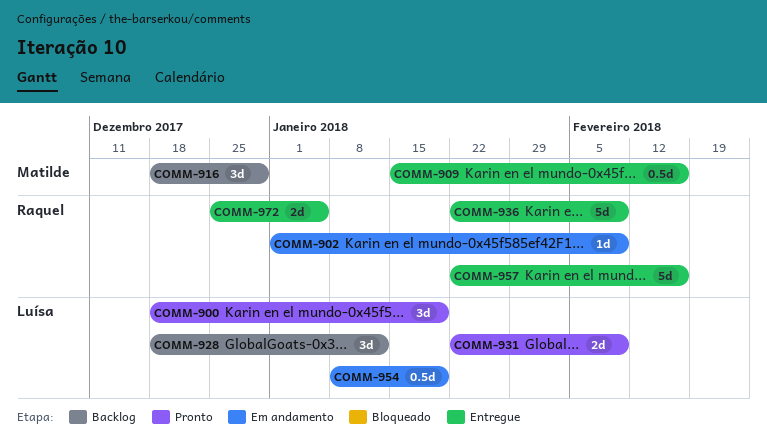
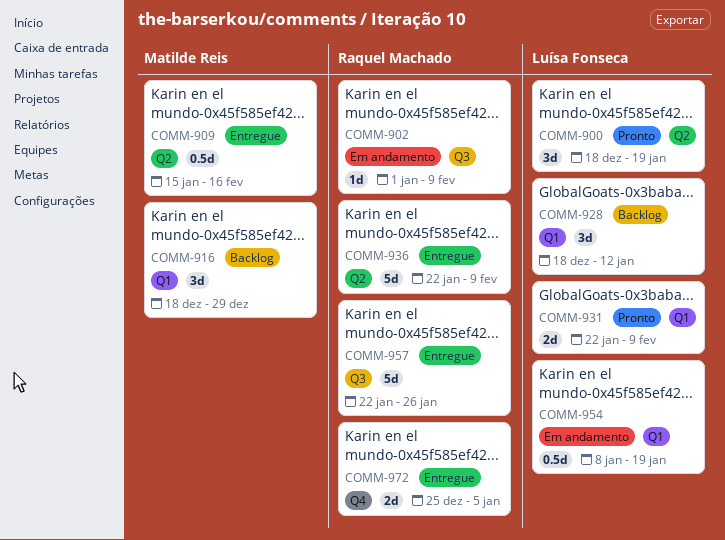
COMM-957, due: Feb 16 -> Jan 26

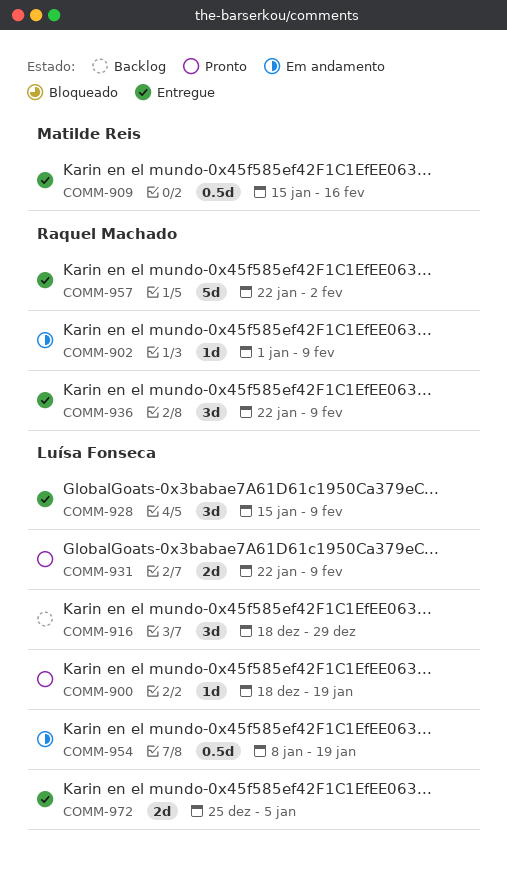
COMM-900, estimate: 3d -> 1d
COMM-916, owner: Matilde Reis -> Luísa Fonseca
COMM-928, status: Backlog -> Entregue
COMM-928, start: Dec 18 -> Jan 15
COMM-928, due: Jan 12 -> Feb 9
COMM-936, estimate: 5d -> 3d
COMM-957, due: Jan 26 -> Feb 2
COMM-972, owner: Raquel Machado -> Luísa Fonseca

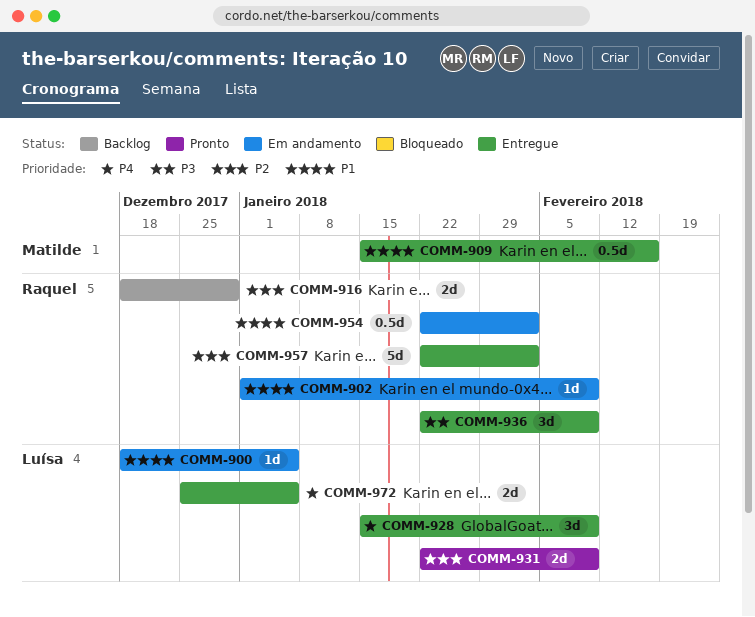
COMM-900, status: Pronto -> Em andamento
COMM-900, due: Jan 19 -> Jan 5
COMM-916, owner: Luísa Fonseca -> Raquel Machado
COMM-916, estimate: 3d -> 2d
COMM-954, owner: Luísa Fonseca -> Raquel Machado
COMM-954, start: Jan 8 -> Jan 22
COMM-954, due: Jan 19 -> Feb 2

